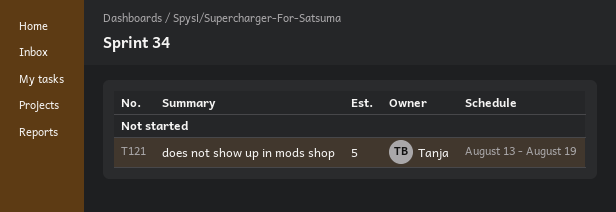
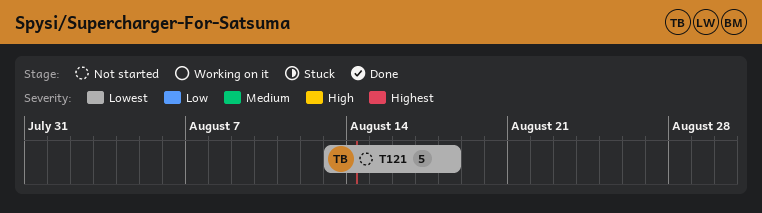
T121, due: Aug 19 -> Aug 18

